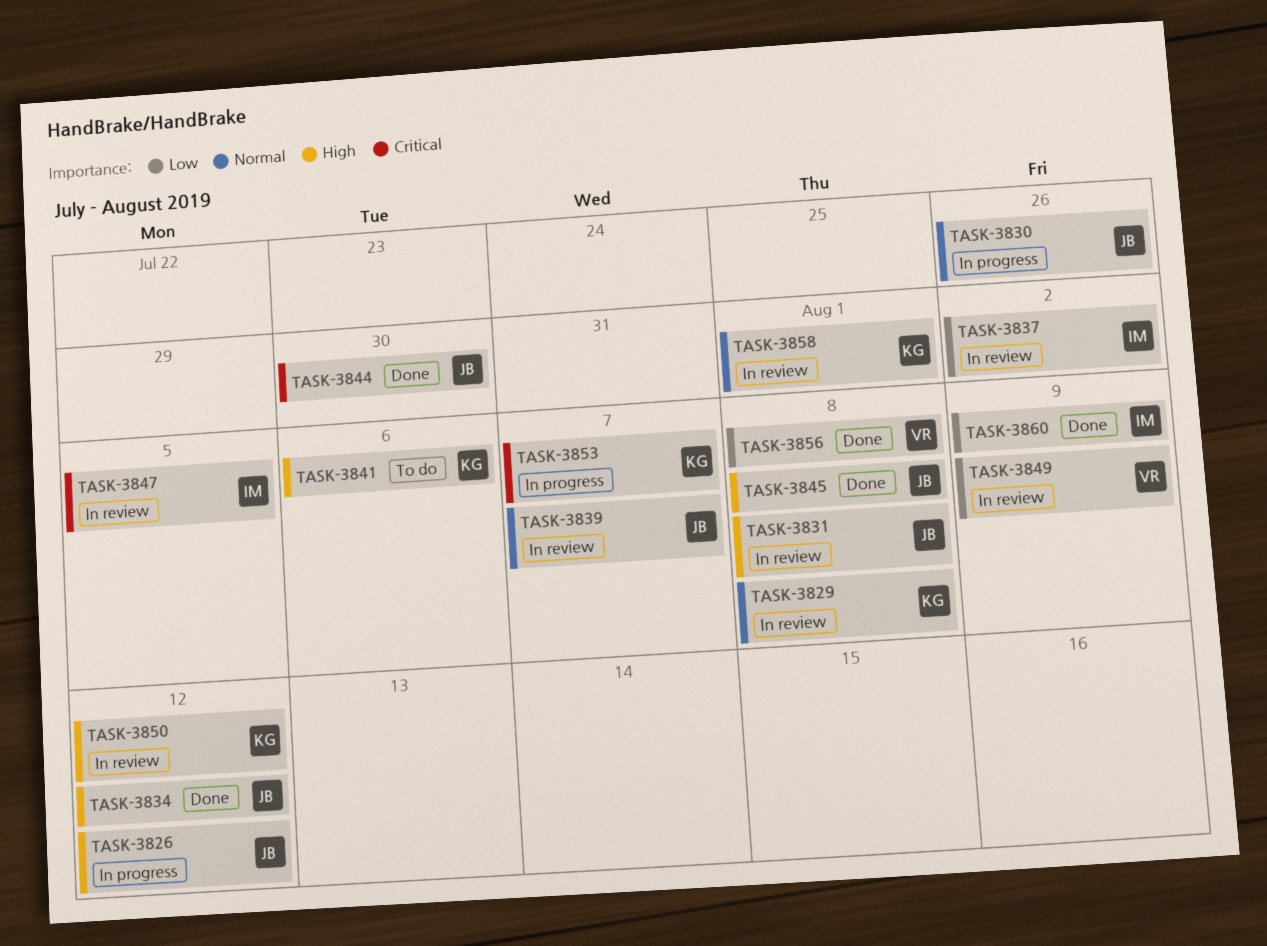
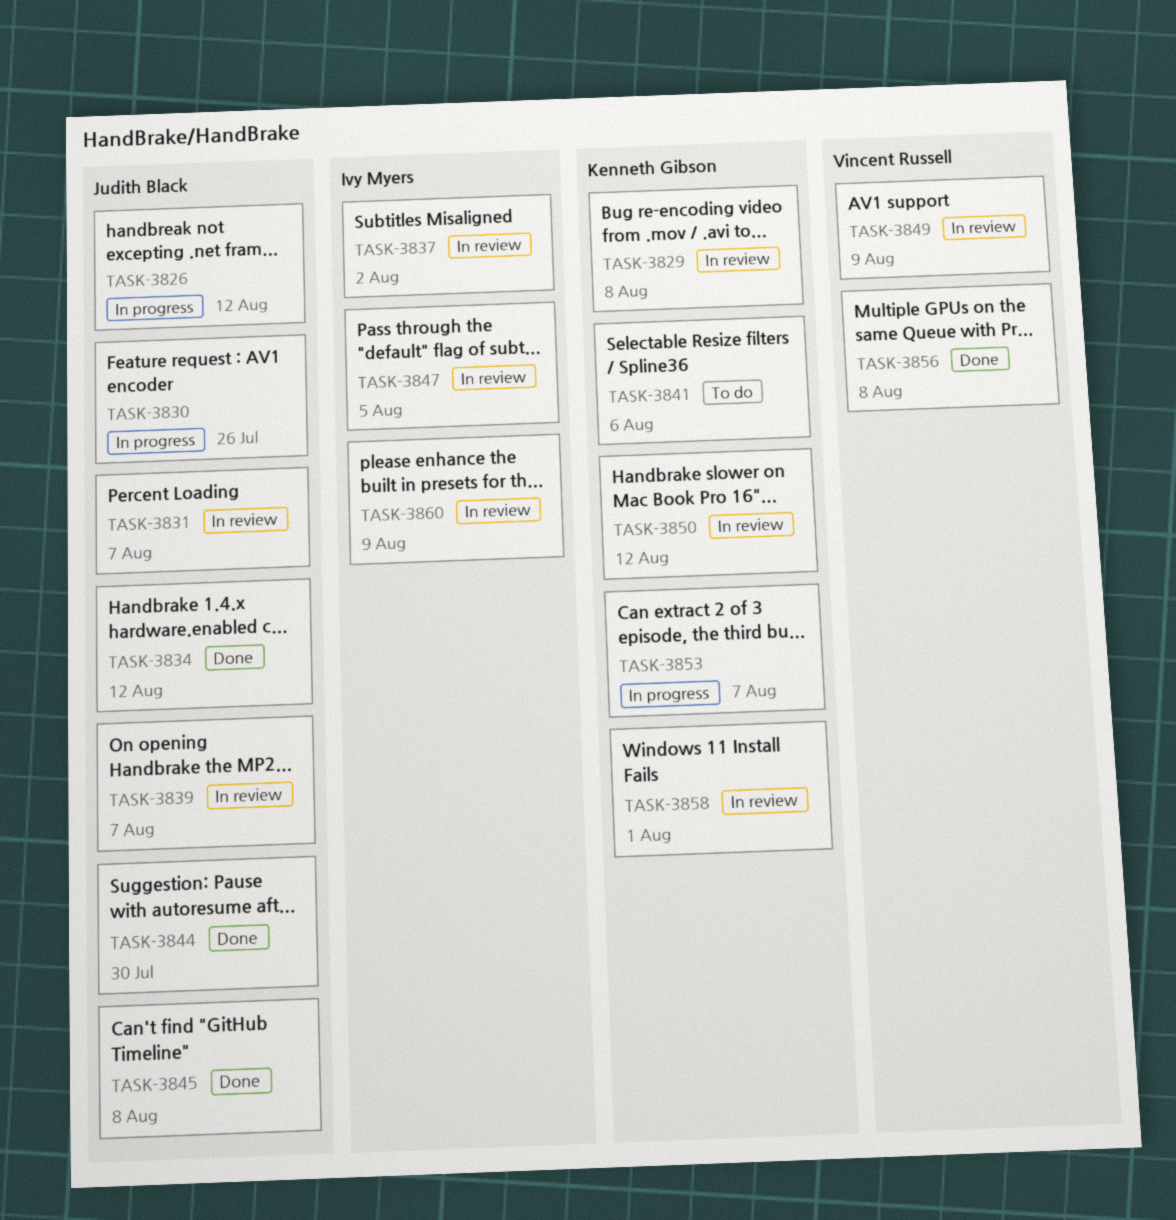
TASK-3831, due: Aug 8 -> Aug 7
TASK-3860, status: Done -> In review

